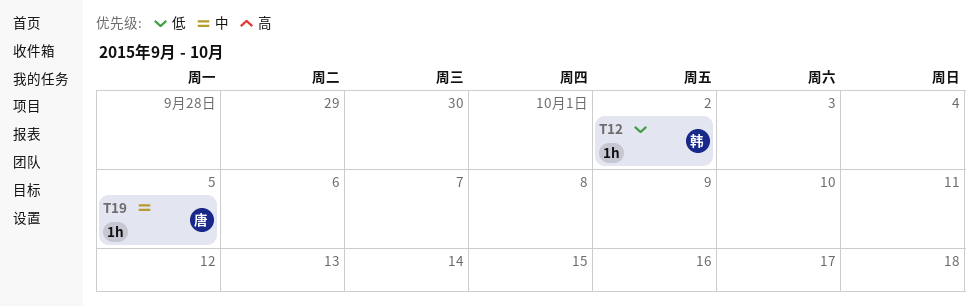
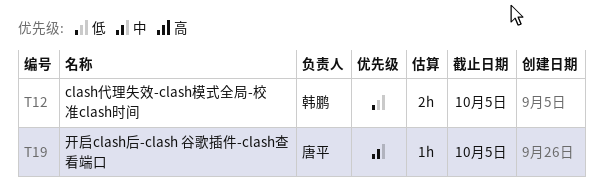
T12, estimate: 1h -> 2h
T12, due: Oct 2 -> Oct 5

